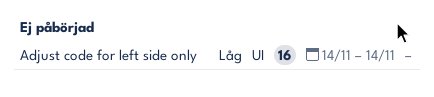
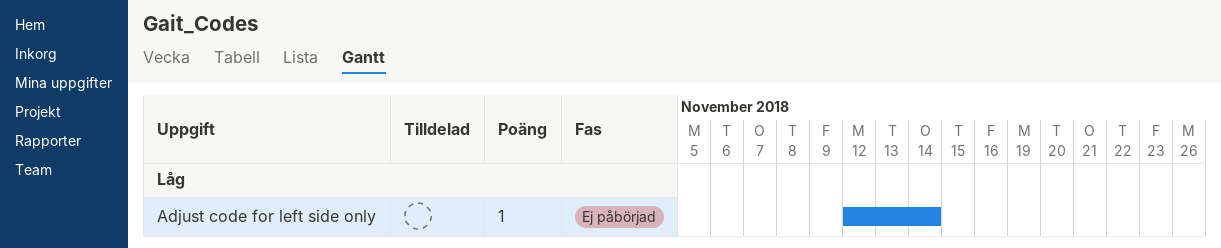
Adjust code for left side only, estimate: 16 -> 1
Adjust code for left side only, start: Nov 14 -> Nov 12

